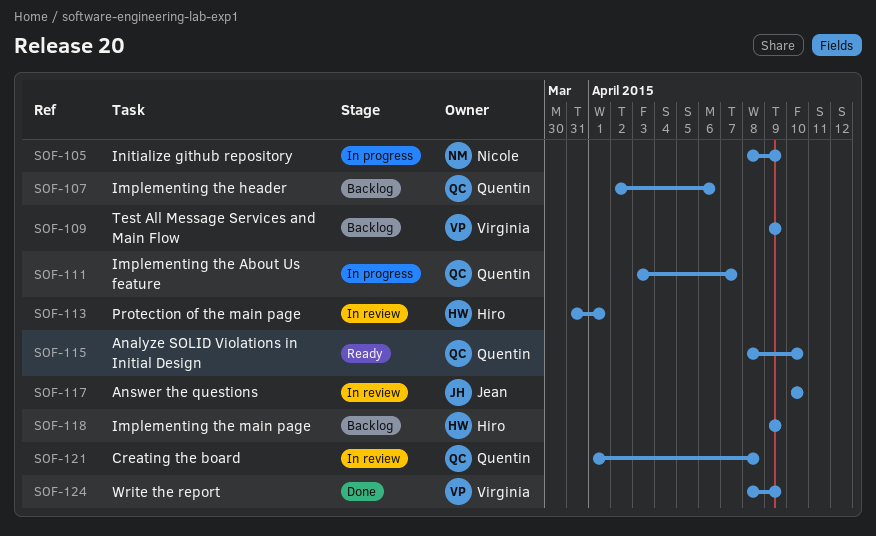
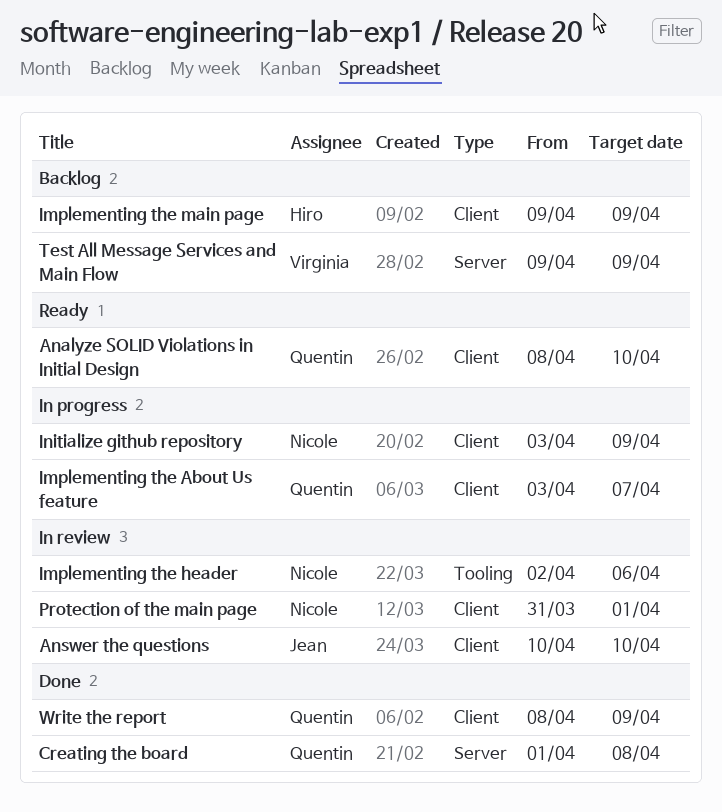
Creating the board, status: In review -> Done
Implementing the header, status: Backlog -> In review
Implementing the header, owner: Quentin -> Nicole
Initialize github repository, start: Apr 8 -> Apr 3
Protection of the main page, owner: Hiro -> Nicole
Write the report, owner: Virginia -> Quentin

